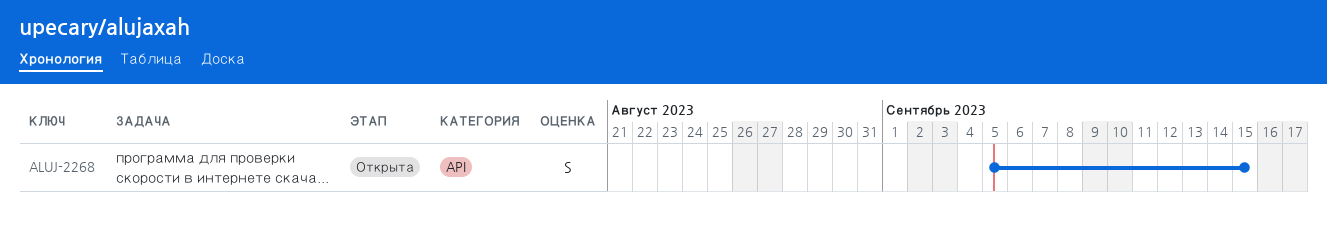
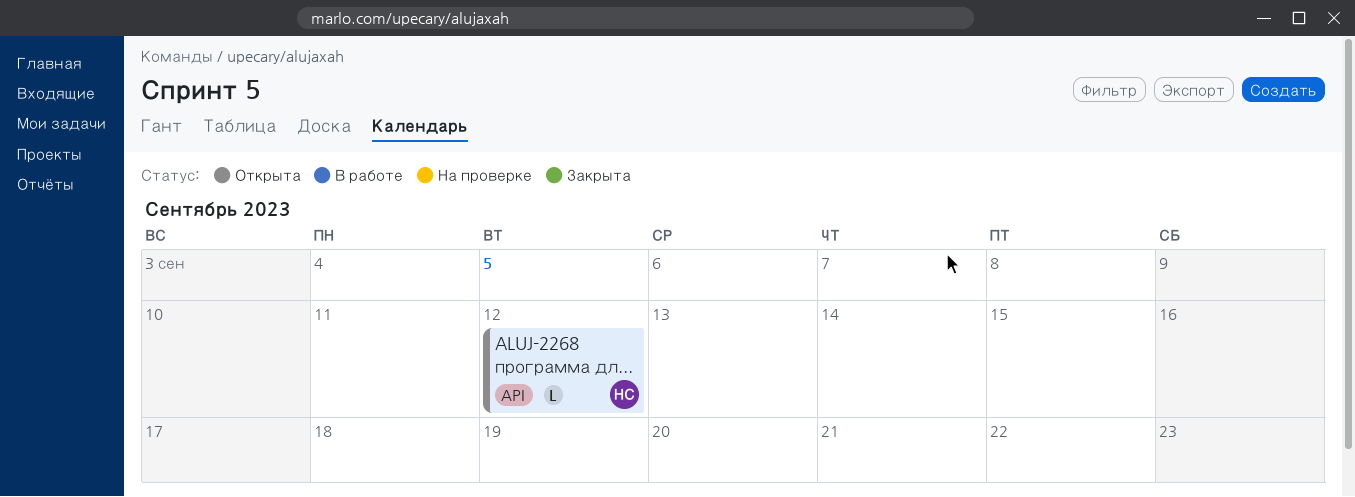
ALUJ-2268, estimate: S -> L
ALUJ-2268, due: Sep 15 -> Sep 12

